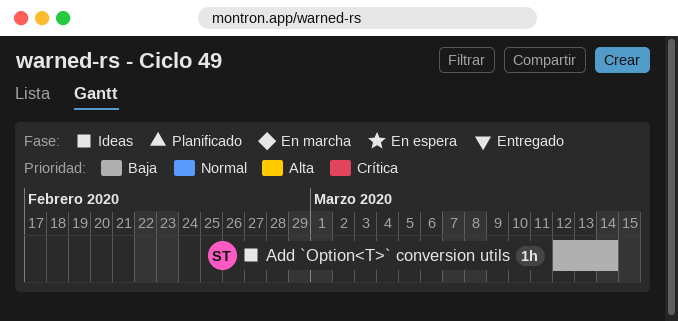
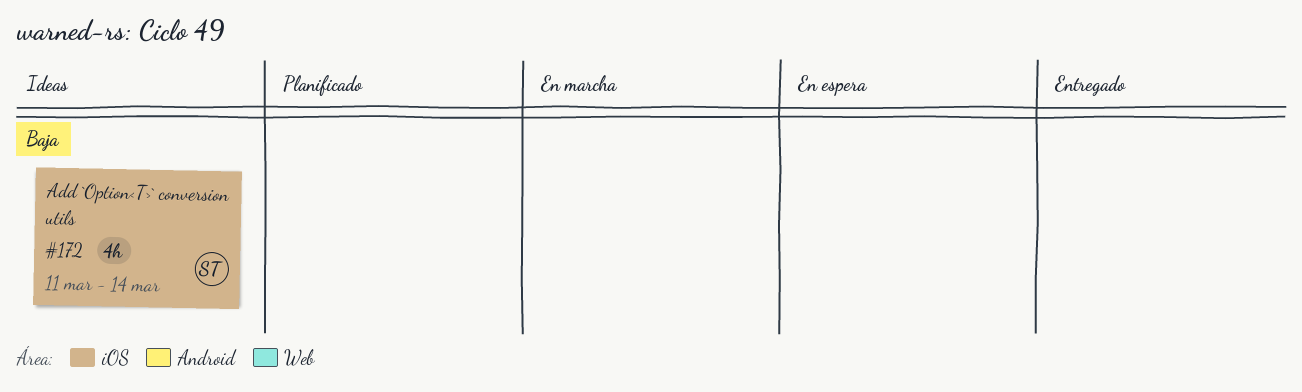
Add `Option<T>` conversion utils, estimate: 1h -> 4h
Add `Option<T>` conversion utils, start: Mar 12 -> Mar 11

